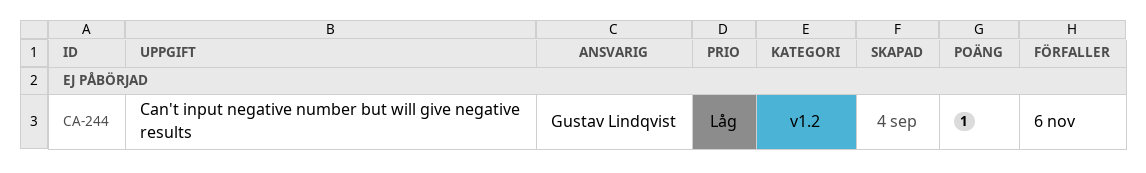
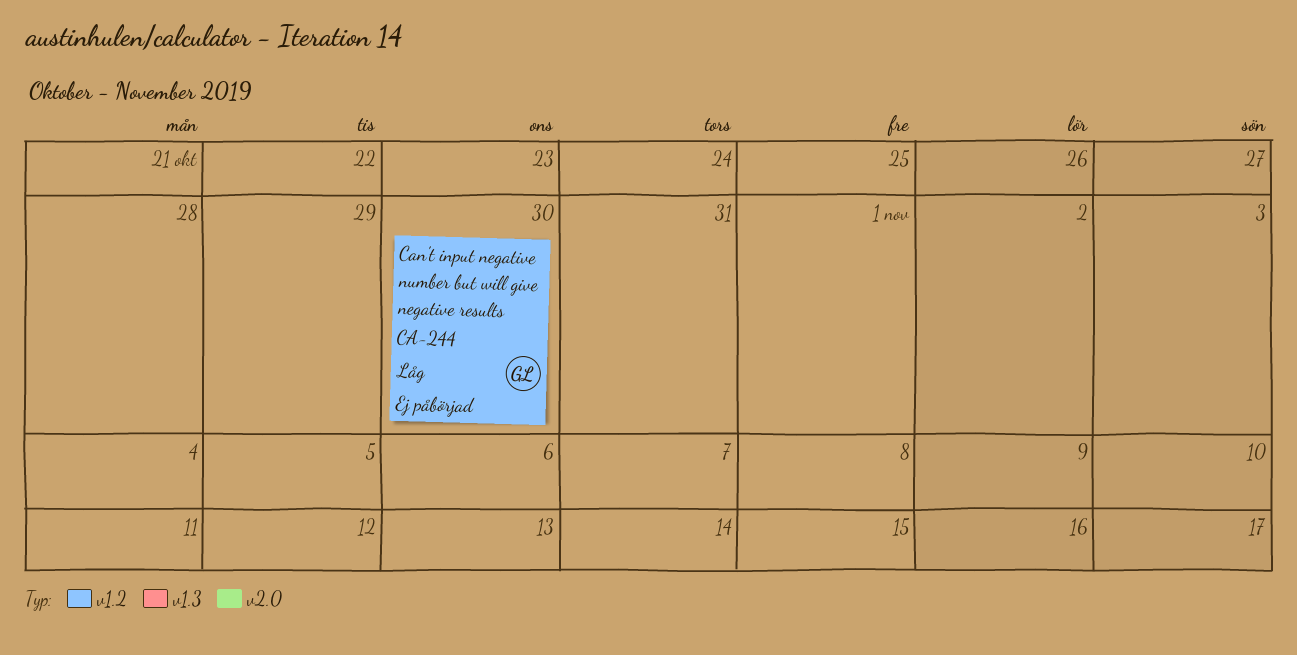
CA-244, due: Nov 6 -> Oct 30

